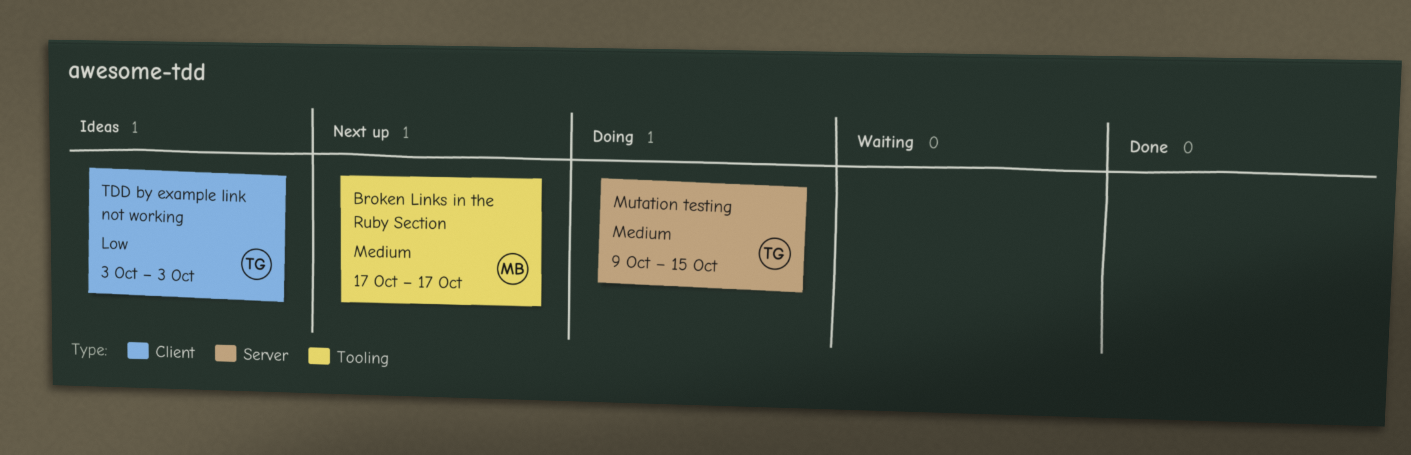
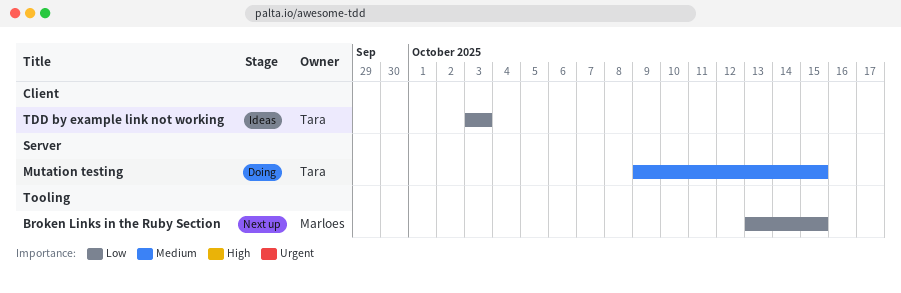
Broken Links in the Ruby Section, priority: Medium -> Low
Broken Links in the Ruby Section, start: Oct 17 -> Oct 13
Broken Links in the Ruby Section, due: Oct 17 -> Oct 15

